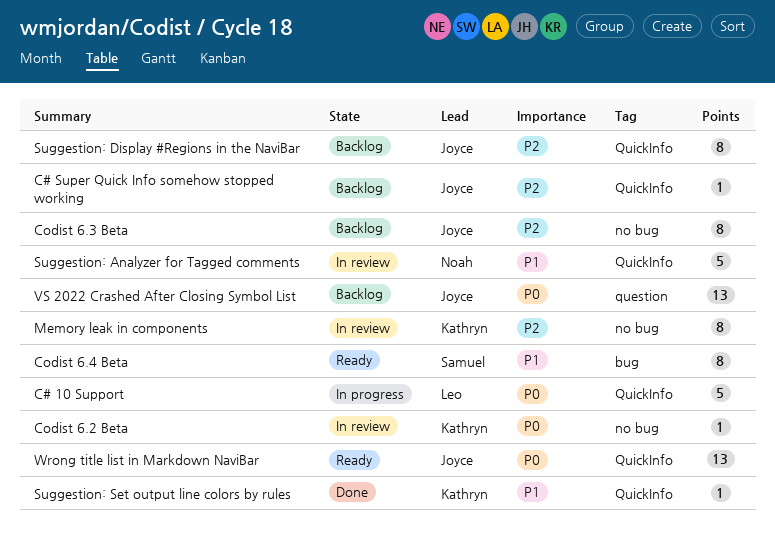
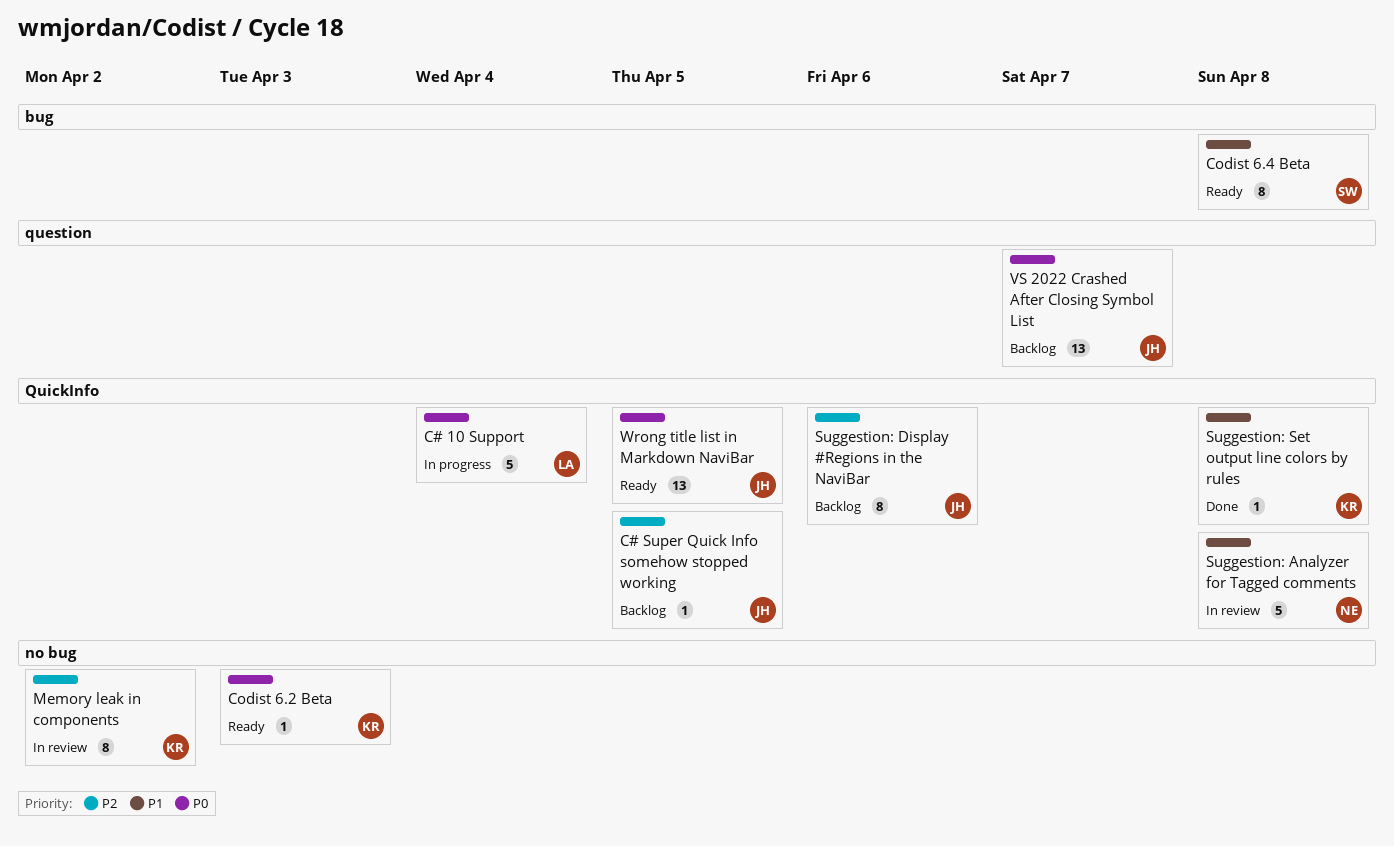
Codist 6.2 Beta, status: In review -> Ready
Codist 6.3 Beta: present -> none

